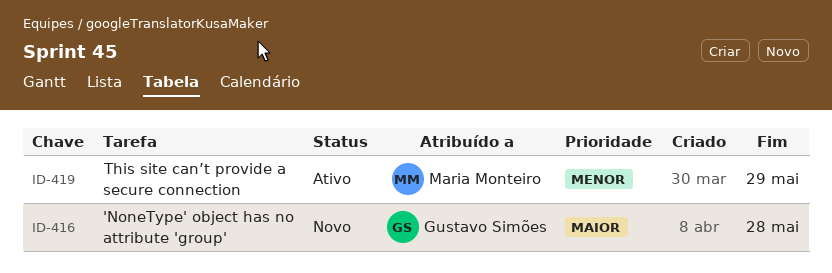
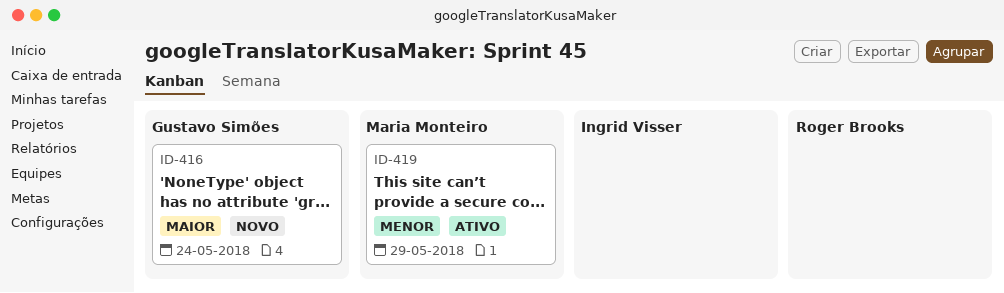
ID-416, due: May 28 -> May 24

